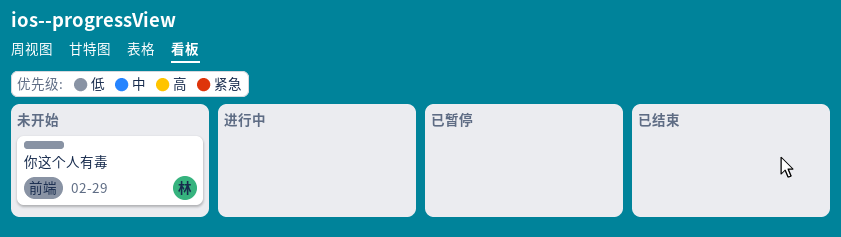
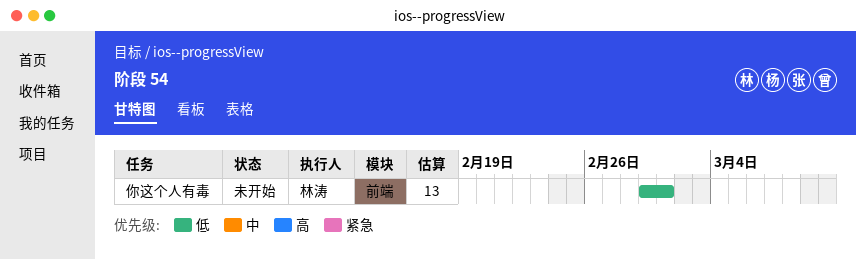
你这个人有毒, due: Feb 29 -> Mar 1

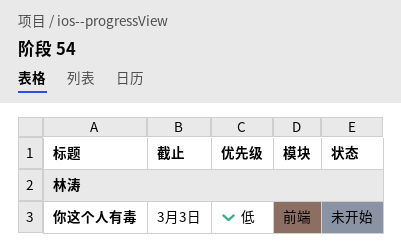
你这个人有毒, due: Mar 1 -> Mar 3

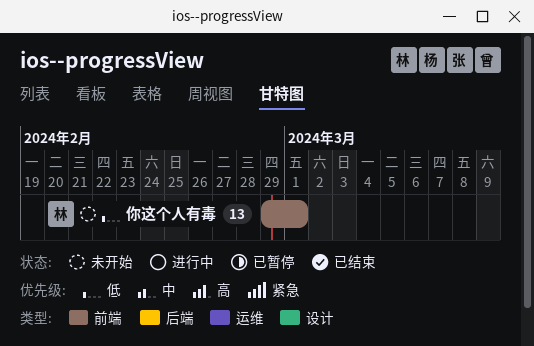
你这个人有毒, due: Mar 3 -> Mar 1

